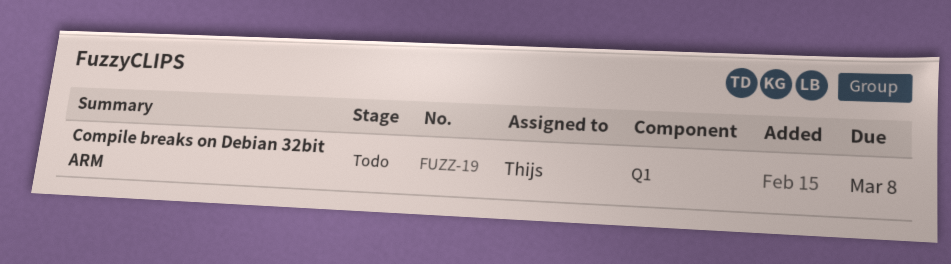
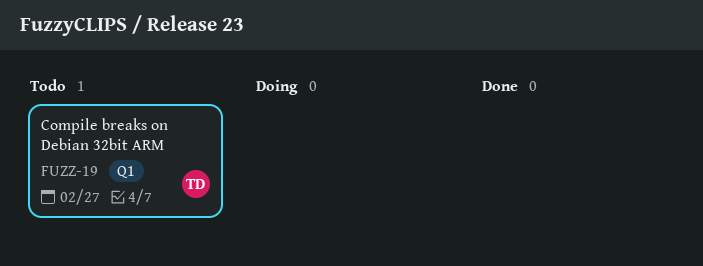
FUZZ-19, due: Mar 8 -> Feb 27

